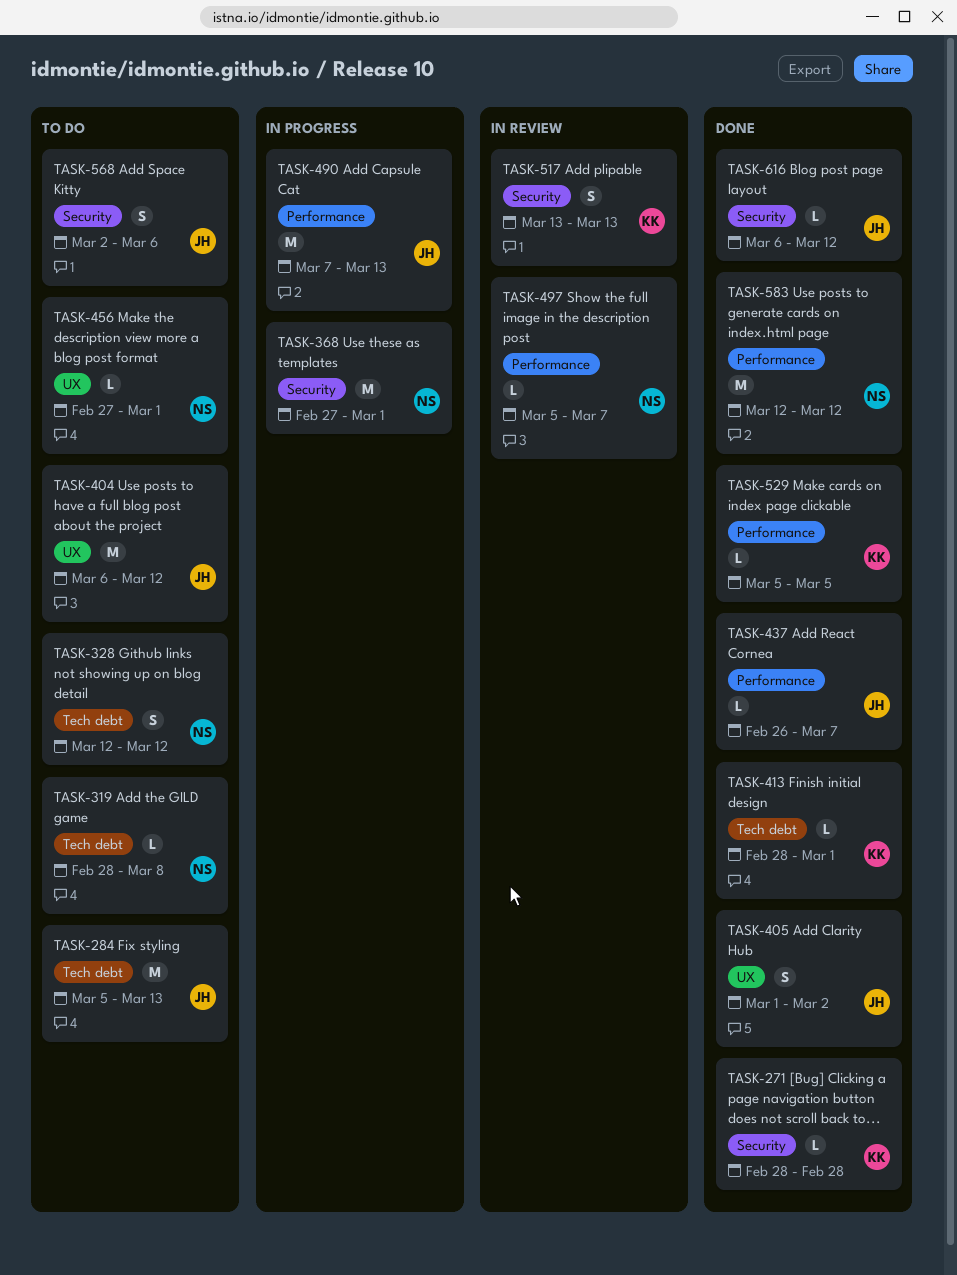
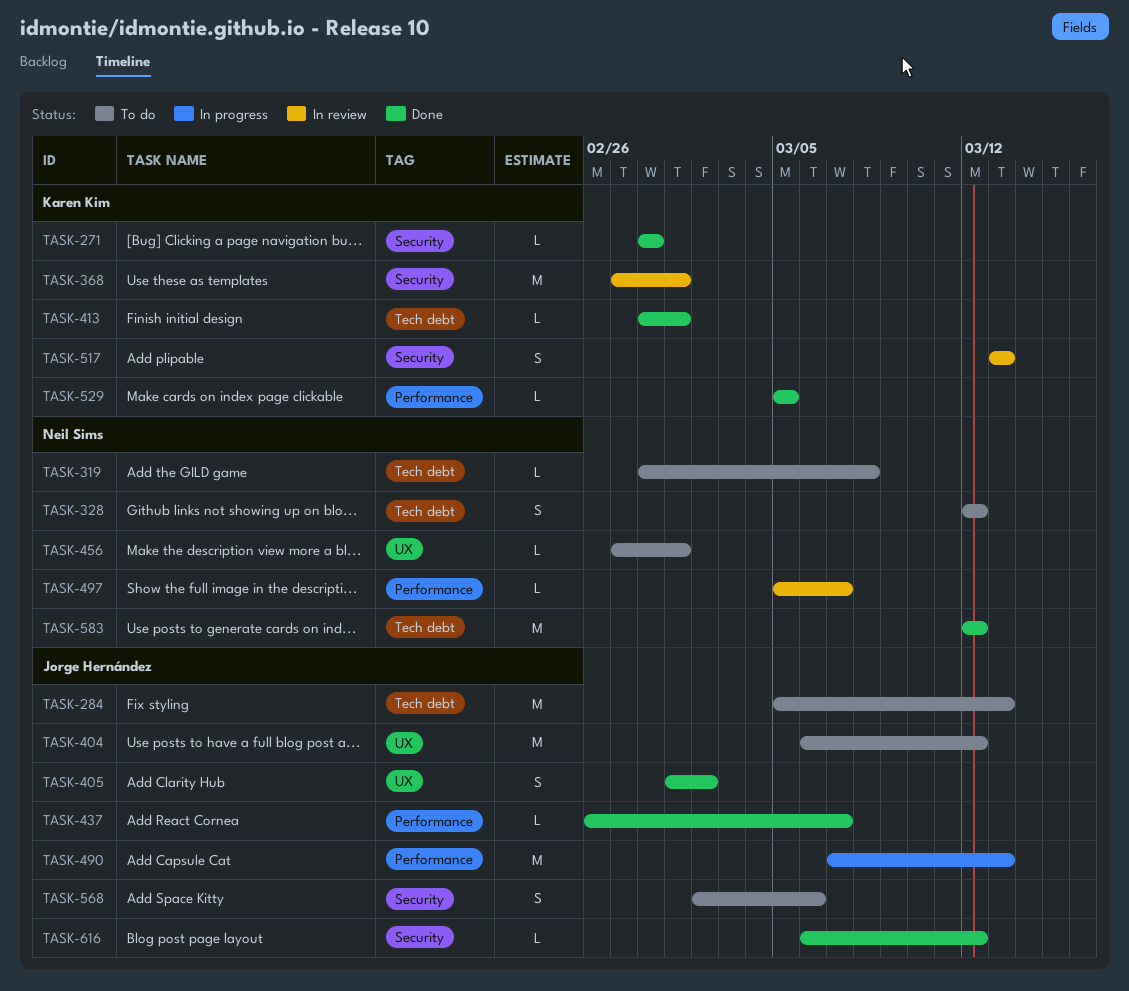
TASK-368, status: In progress -> In review
TASK-368, owner: Neil Sims -> Karen Kim
TASK-583, label: Performance -> Tech debt

